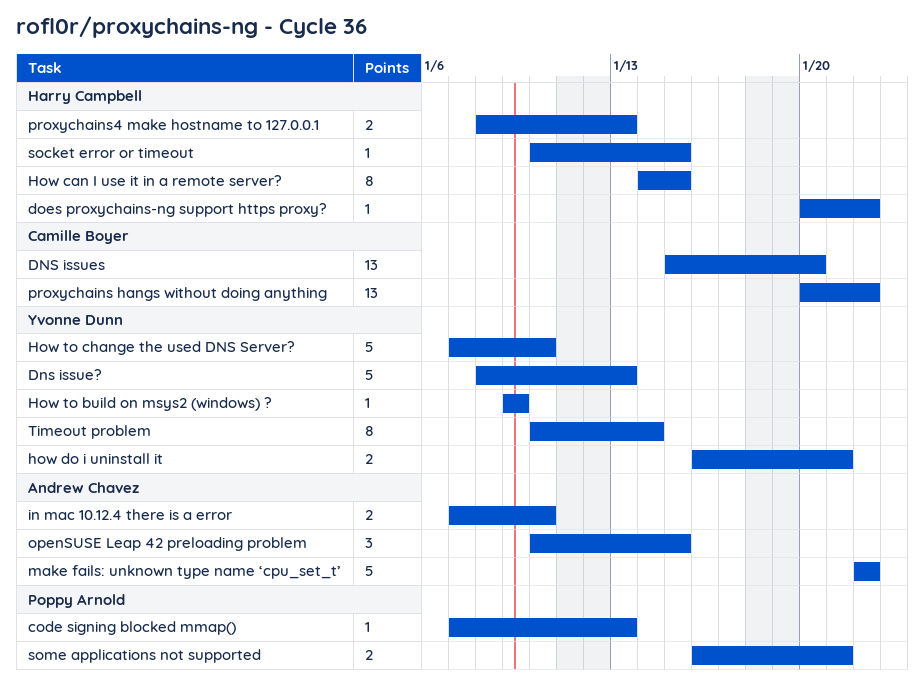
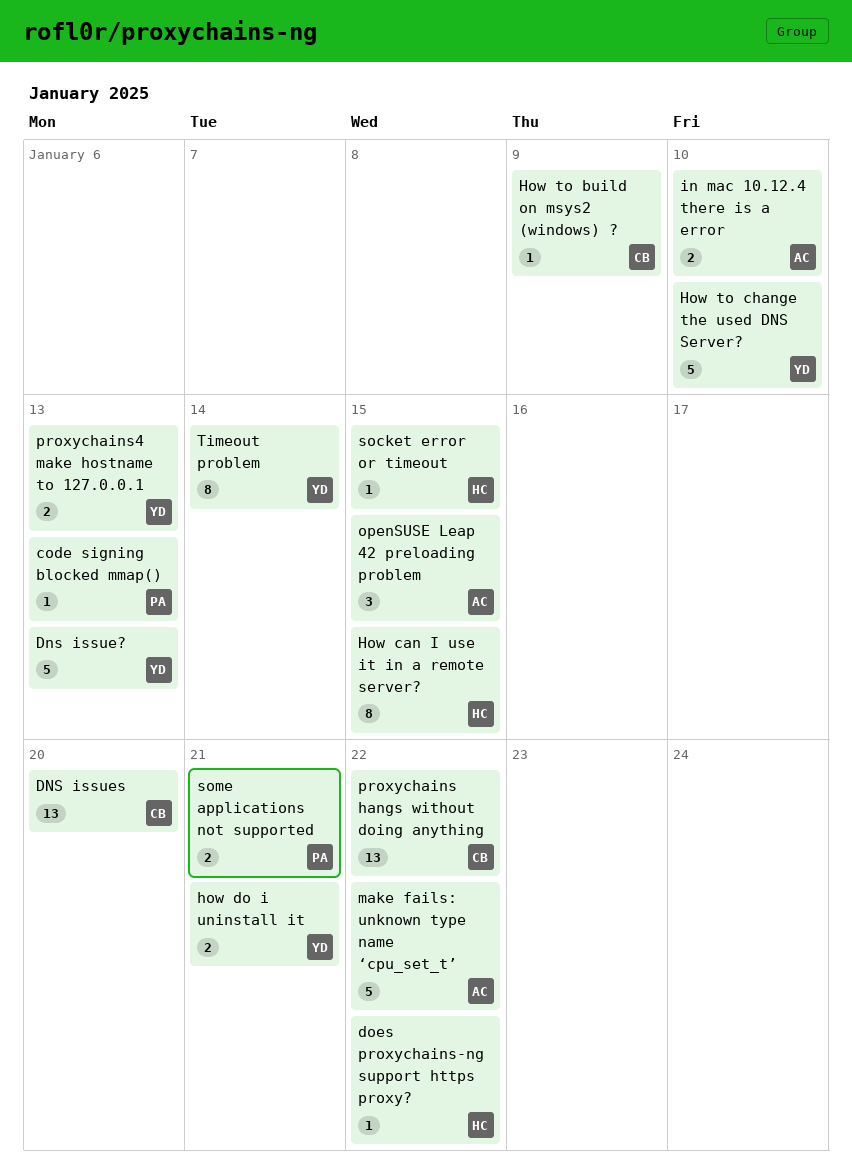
How to build on msys2 (windows) ?, owner: Yvonne Dunn -> Camille Boyer
proxychains4 make hostname to 127.0.0.1, owner: Harry Campbell -> Yvonne Dunn

